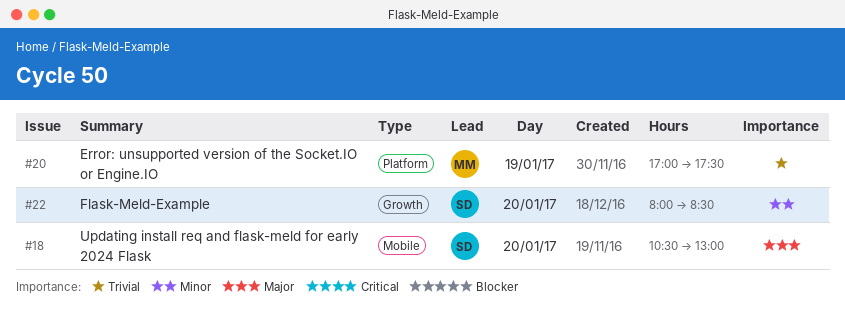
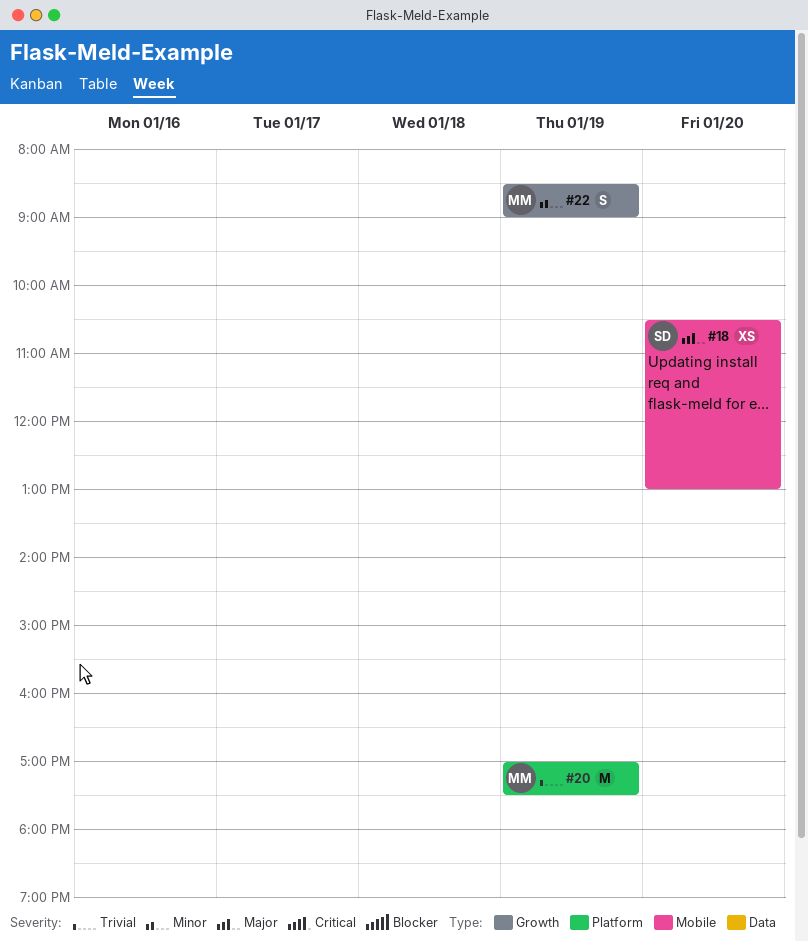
#22, owner: SD -> MM
#22, day: Jan 20 -> Jan 19
#22, begins: 08:00 -> 08:30
#22, ends: 08:30 -> 09:00

